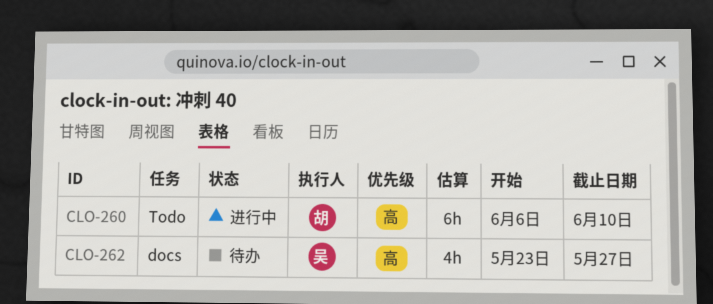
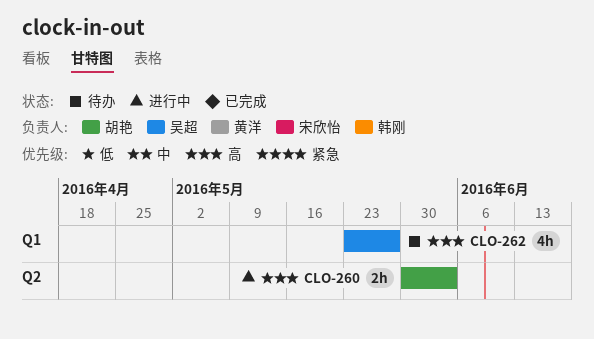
CLO-260, estimate: 6h -> 2h
CLO-260, start: Jun 6 -> May 30
CLO-260, due: Jun 10 -> Jun 3

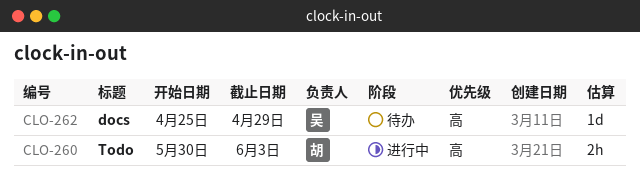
CLO-262, estimate: 4h -> 1d
CLO-262, start: May 23 -> Apr 25
CLO-262, due: May 27 -> Apr 29

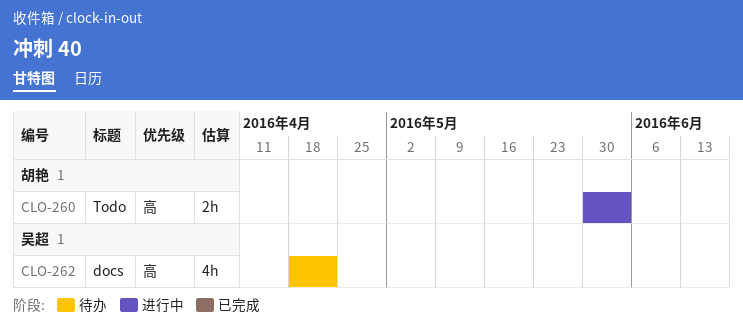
CLO-262, estimate: 1d -> 4h
CLO-262, start: Apr 25 -> Apr 18
CLO-262, due: Apr 29 -> Apr 22

